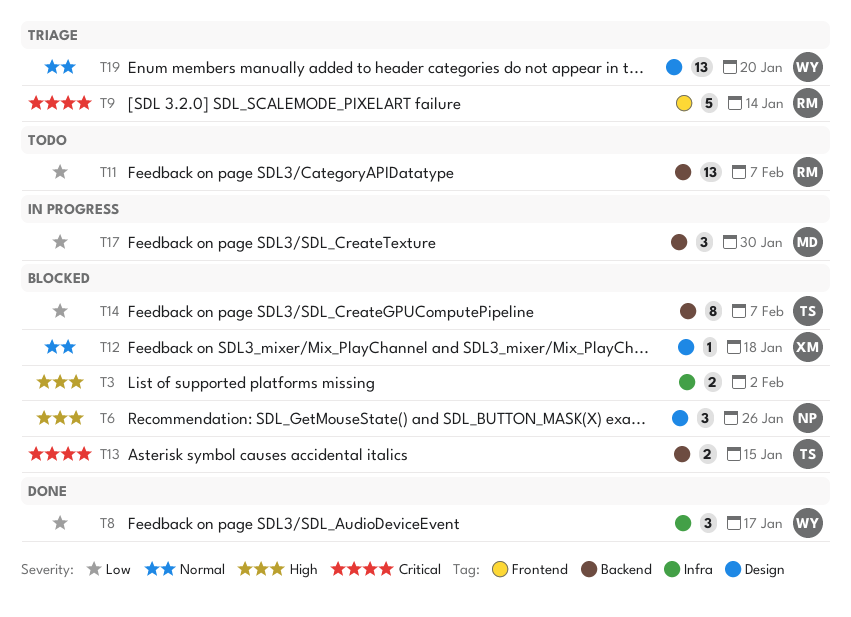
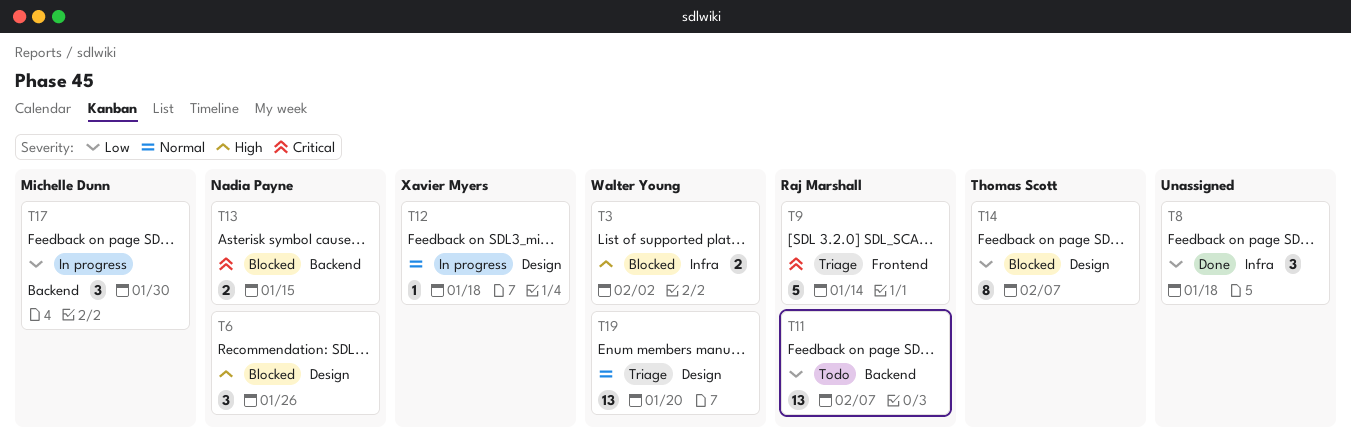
T3, owner: none -> Walter Young
T8, owner: Walter Young -> none
T8, due: Jan 17 -> Jan 18
T12, status: Blocked -> In progress
T13, owner: Thomas Scott -> Nadia Payne
T14, label: Backend -> Design

